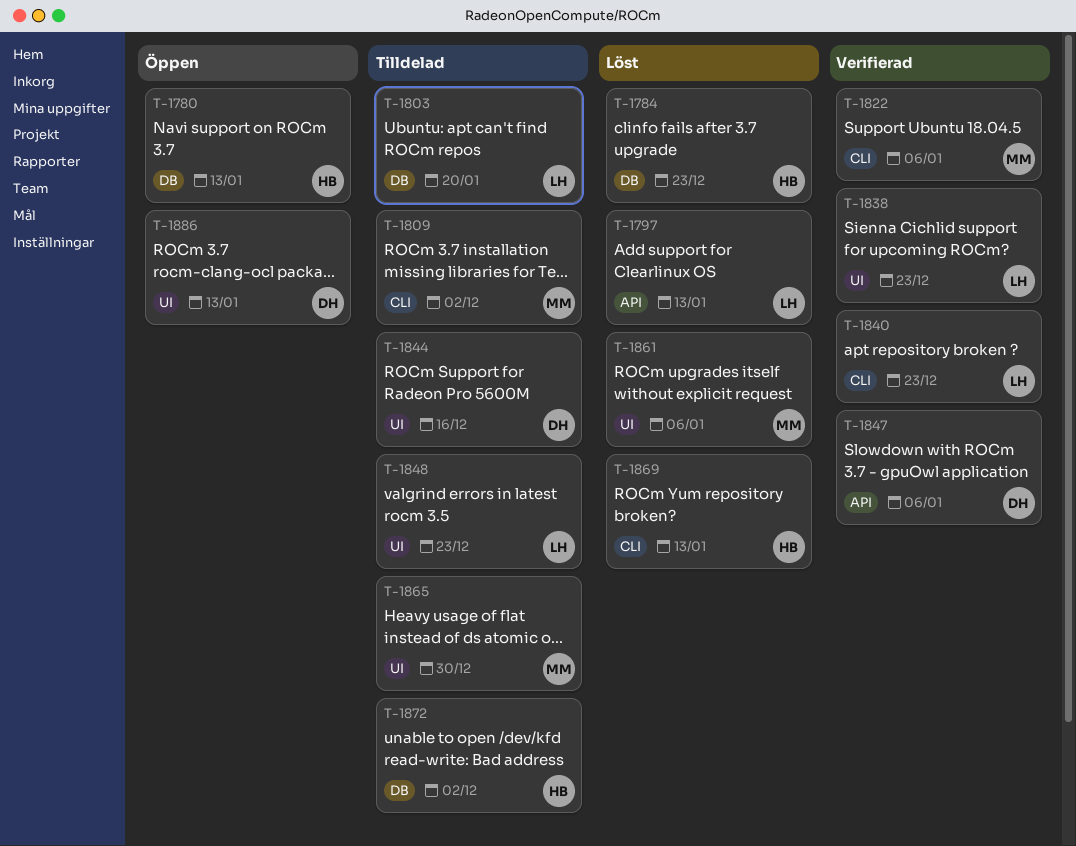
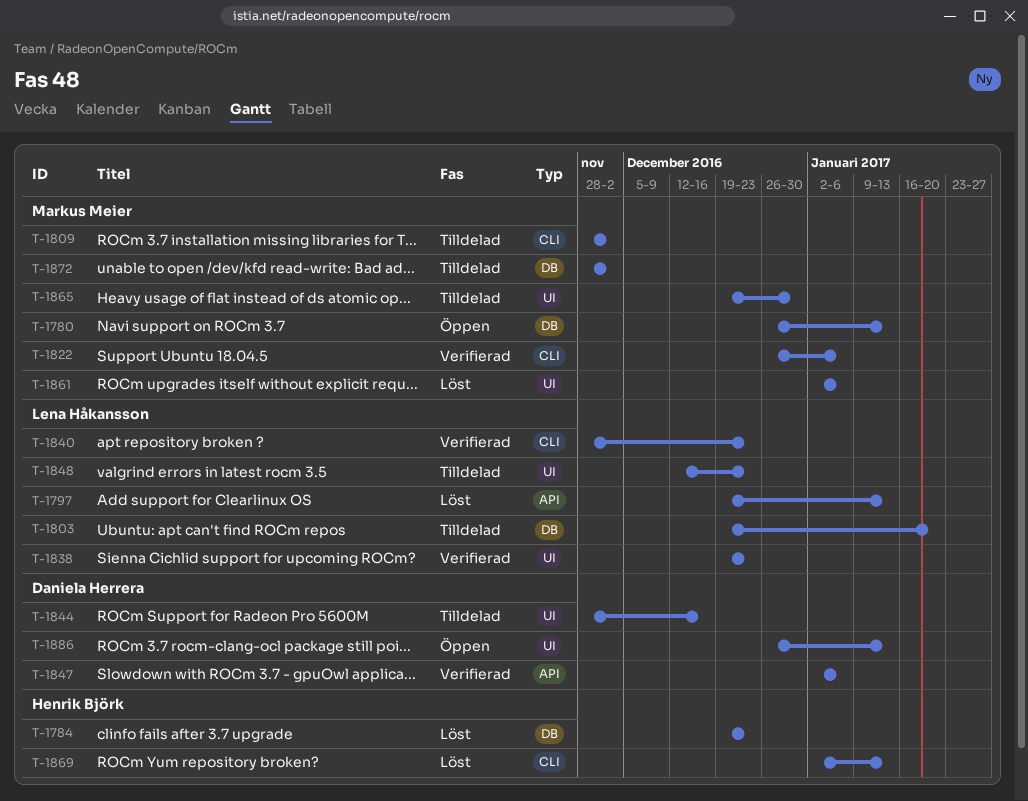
T-1780, owner: Henrik Björk -> Markus Meier
T-1872, owner: Henrik Björk -> Markus Meier

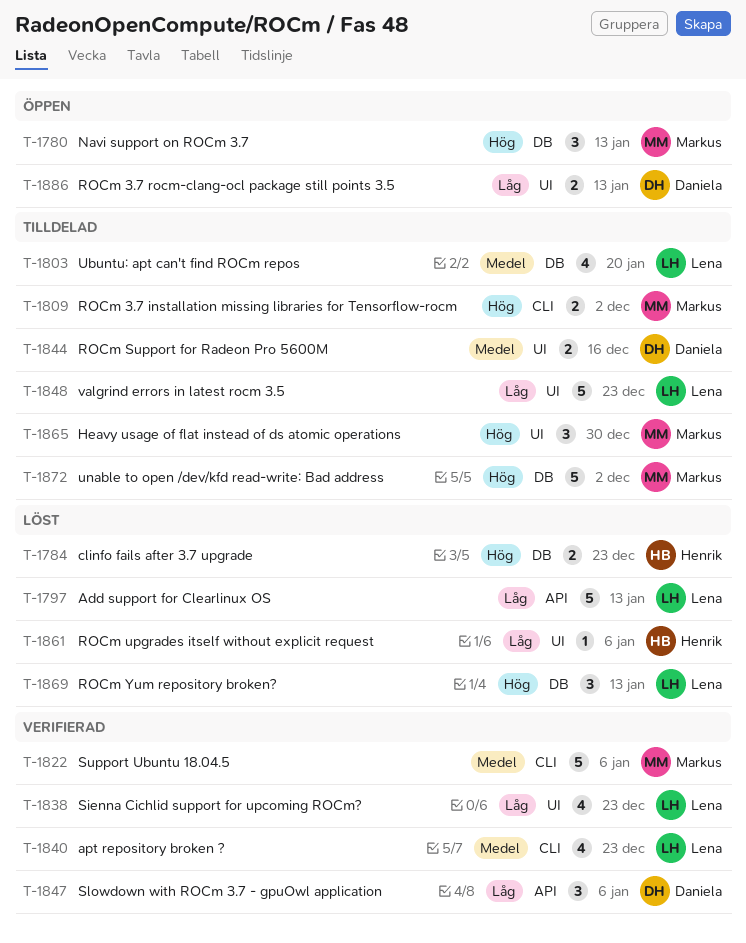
T-1861, owner: Markus Meier -> Henrik Björk
T-1869, owner: Henrik Björk -> Lena Håkansson
T-1869, label: CLI -> DB

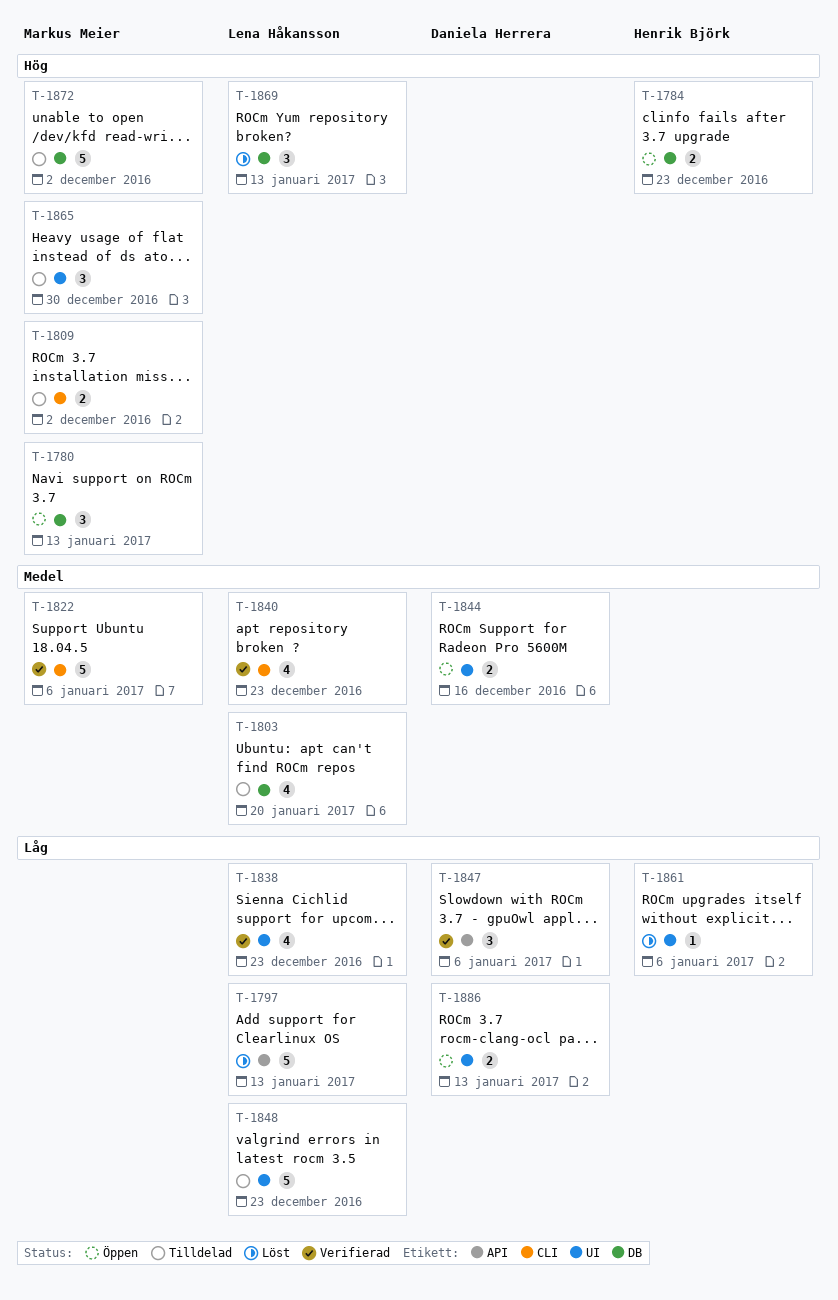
T-1784, status: Löst -> Öppen
T-1844, status: Tilldelad -> Öppen

